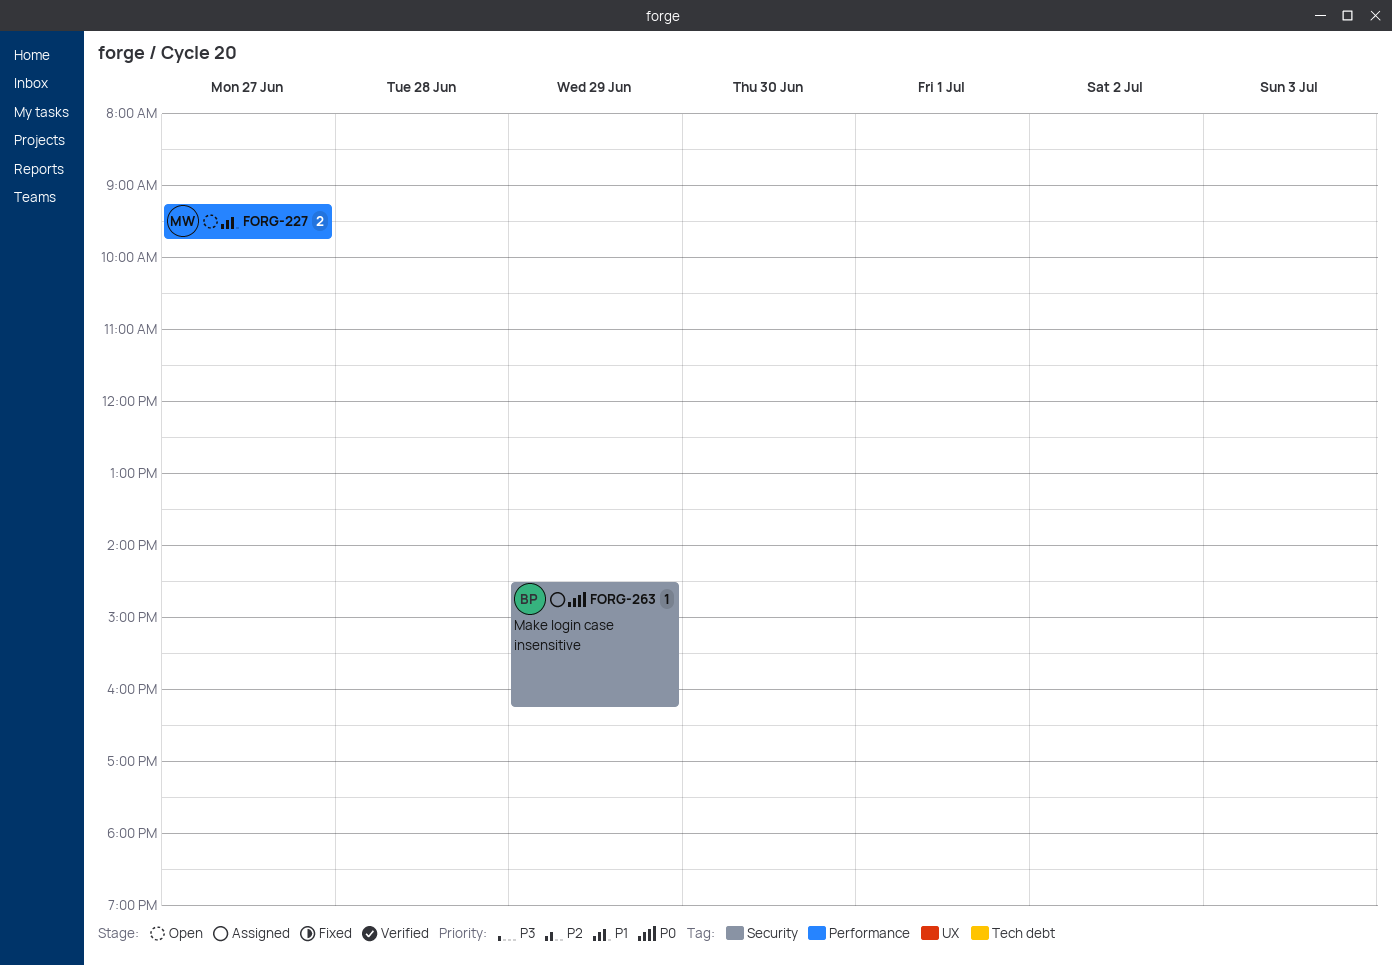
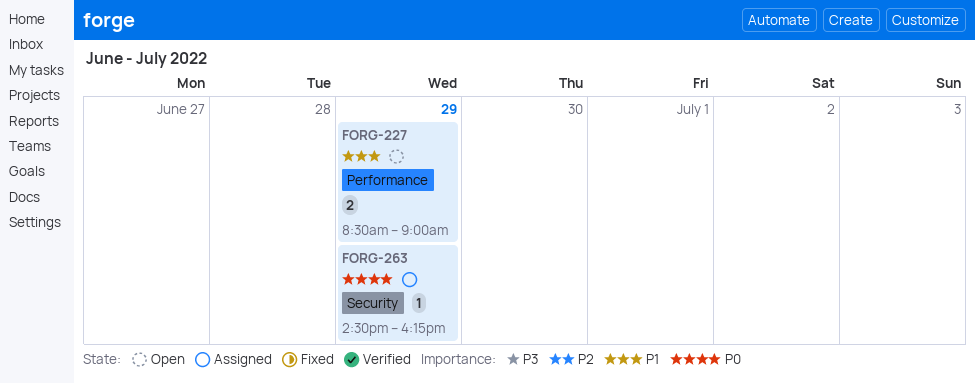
FORG-227, day: Jun 27 -> Jun 29
FORG-227, begins: 09:15 -> 08:30
FORG-227, ends: 09:45 -> 09:00

